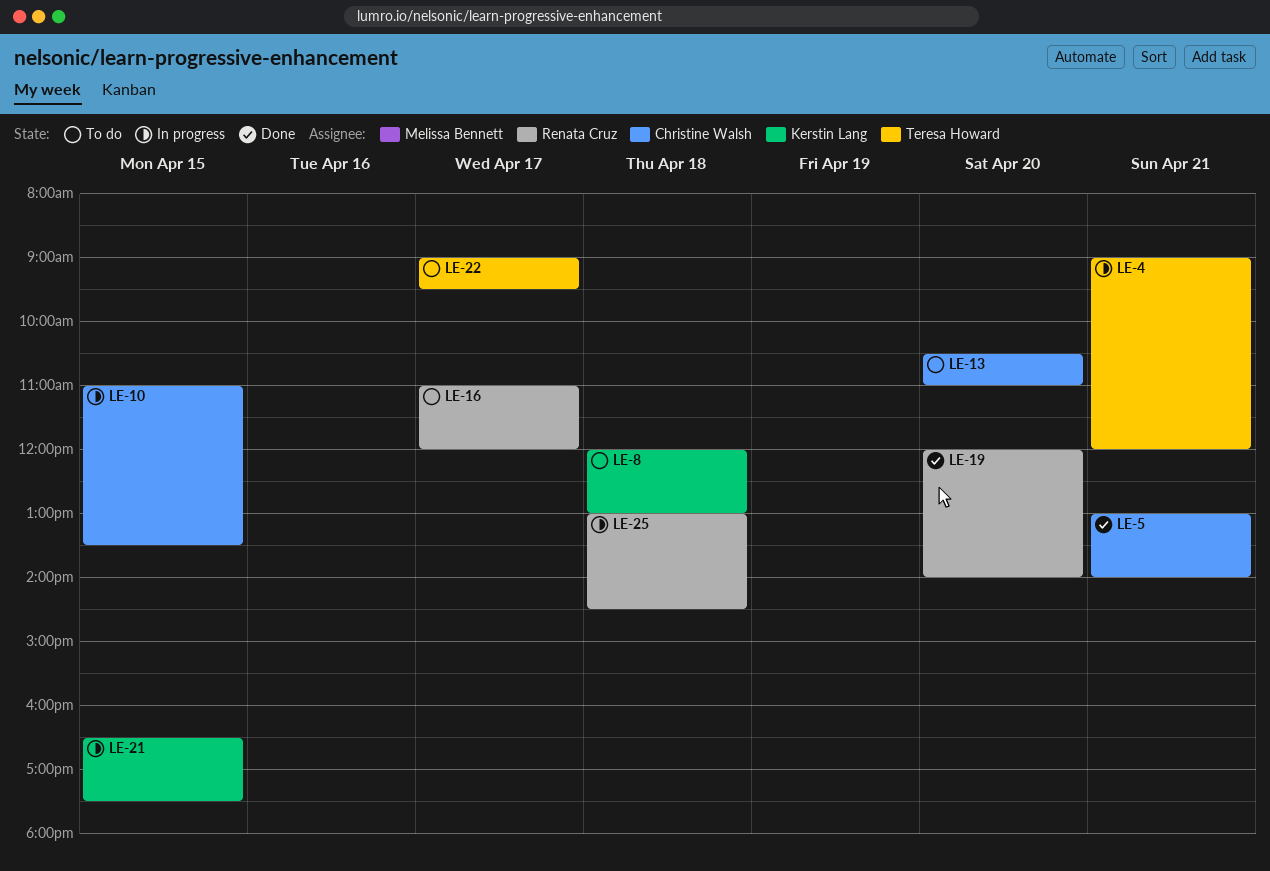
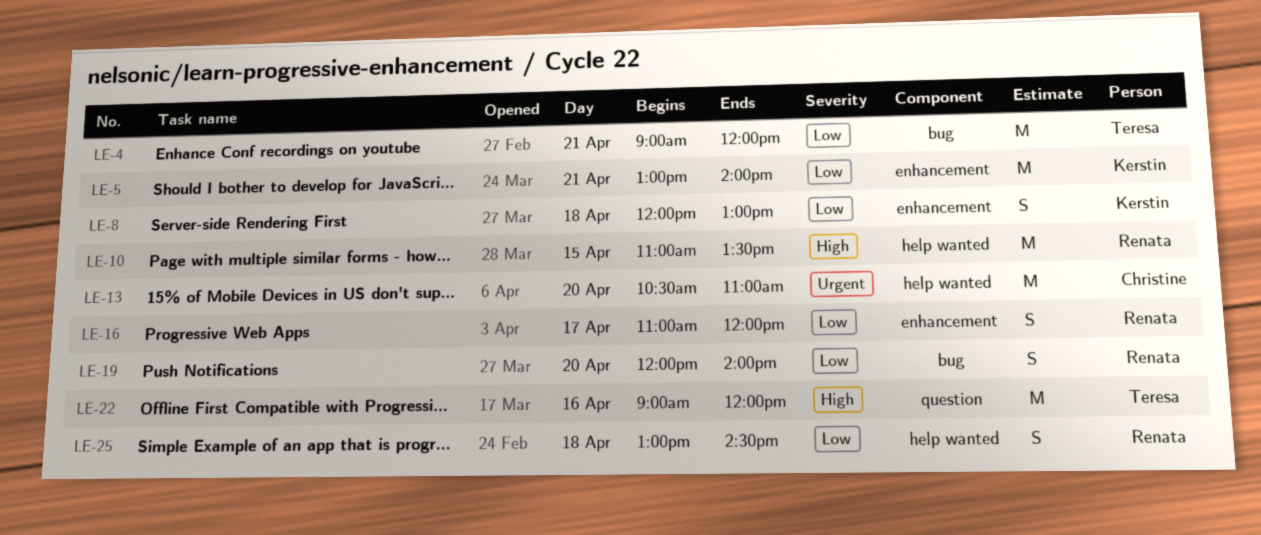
LE-5, owner: Christine Walsh -> Kerstin Lang
LE-10, owner: Christine Walsh -> Renata Cruz
LE-21: present -> none
LE-22, day: Apr 17 -> Apr 16
LE-22, ends: 09:30 -> 12:00

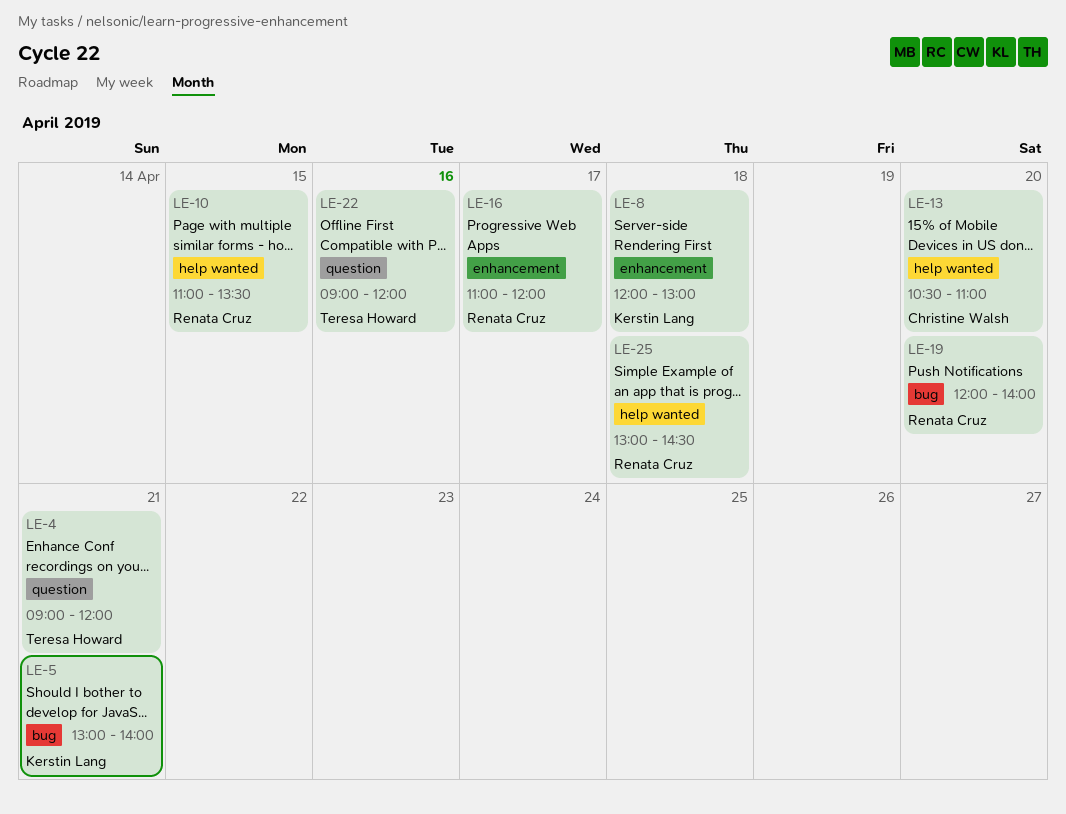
LE-4, label: bug -> question
LE-5, label: enhancement -> bug

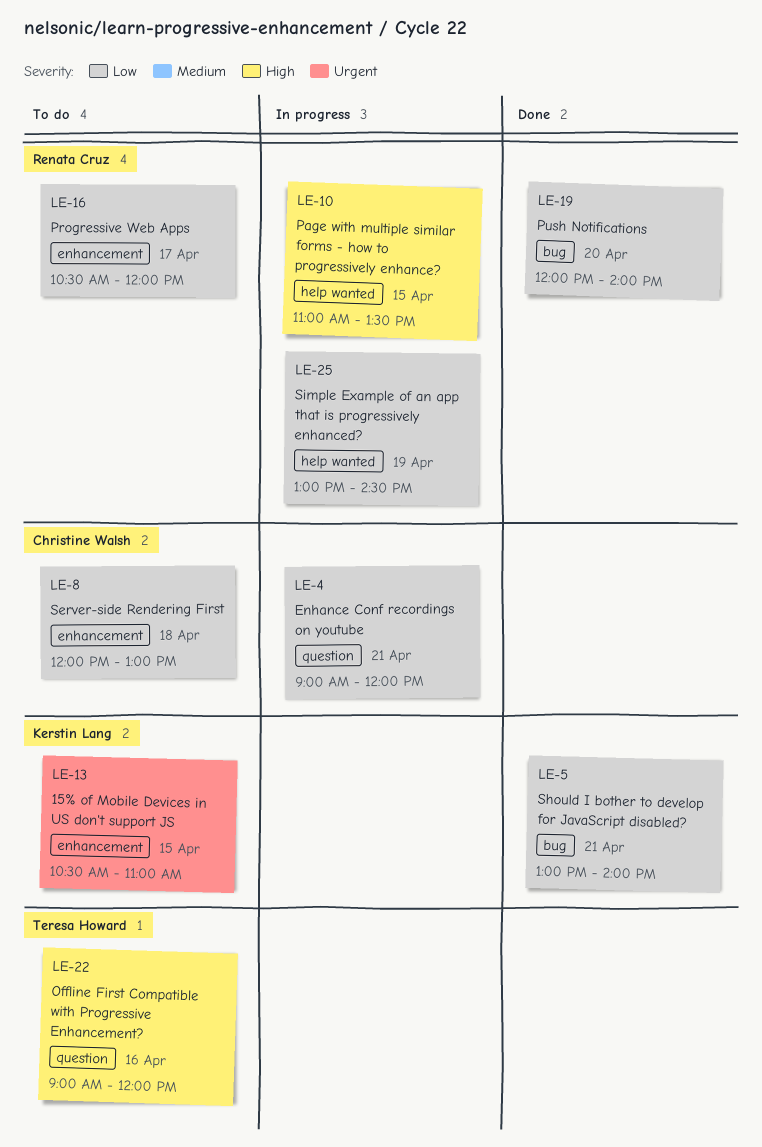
LE-4, owner: Teresa Howard -> Christine Walsh
LE-8, owner: Kerstin Lang -> Christine Walsh
LE-13, owner: Christine Walsh -> Kerstin Lang
LE-13, label: help wanted -> enhancement
LE-13, day: Apr 20 -> Apr 15
LE-16, begins: 11:00 -> 10:30
LE-25, day: Apr 18 -> Apr 19

